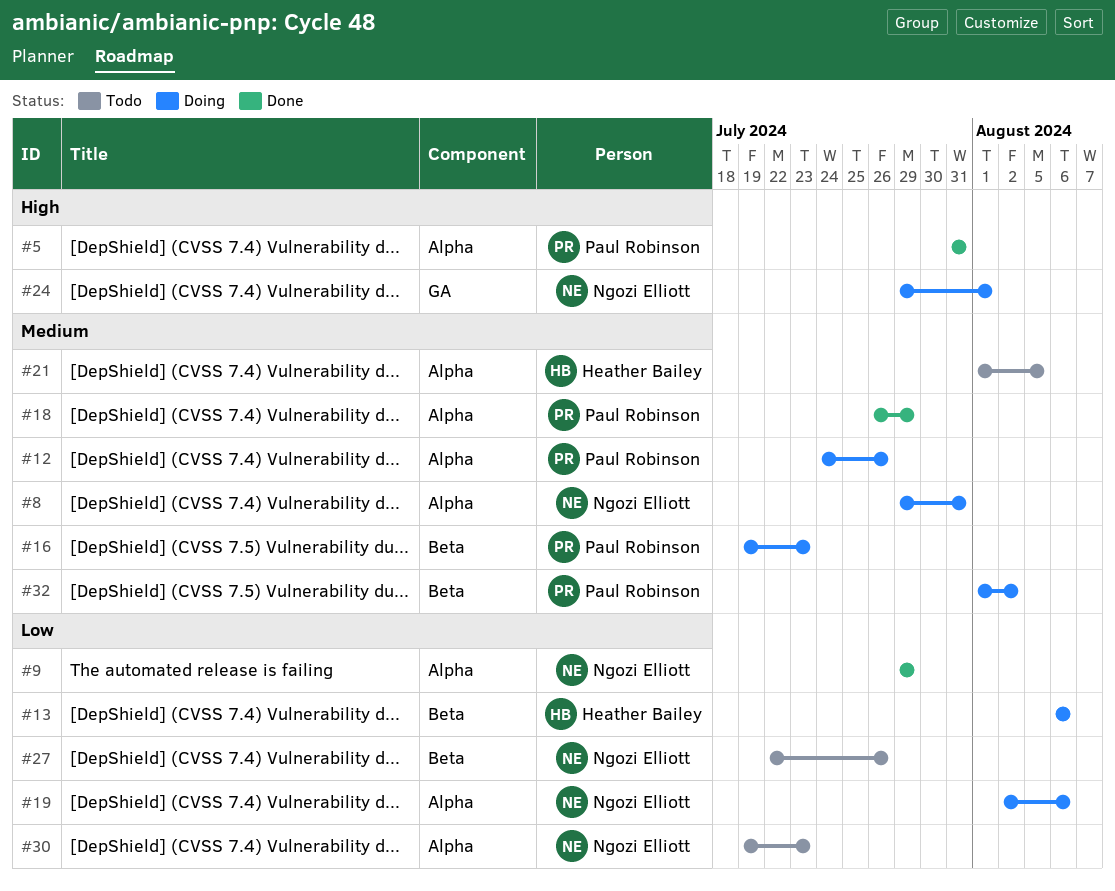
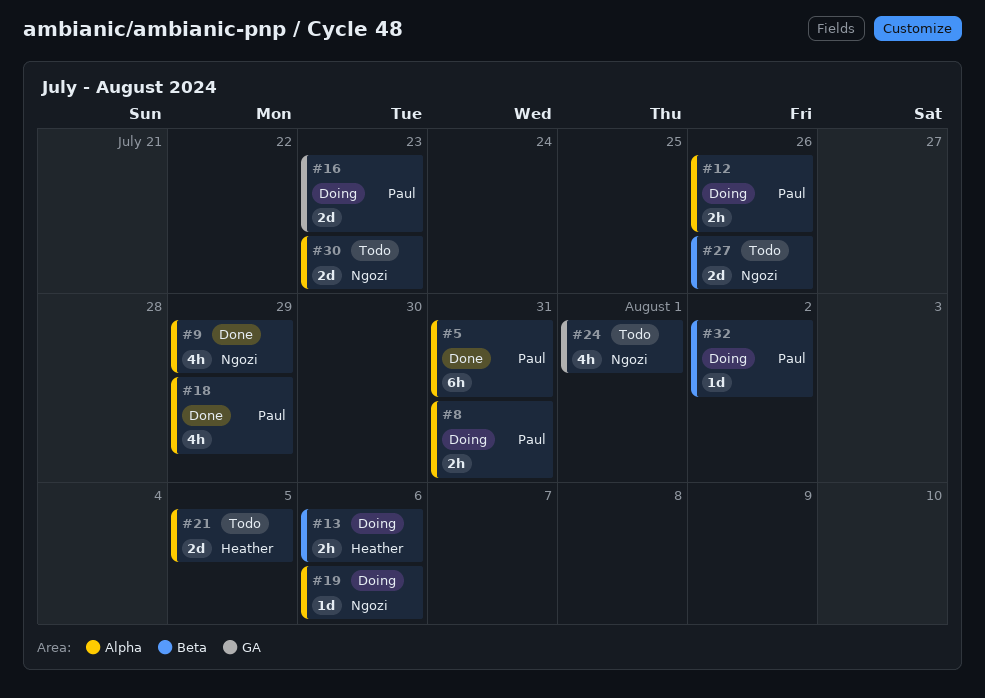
#8, owner: Ngozi Elliott -> Paul Robinson
#16, label: Beta -> GA
#24, status: Doing -> Todo

